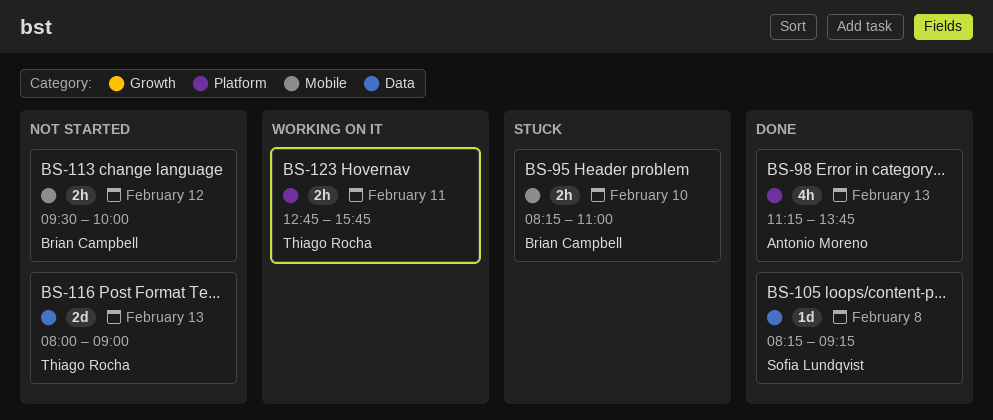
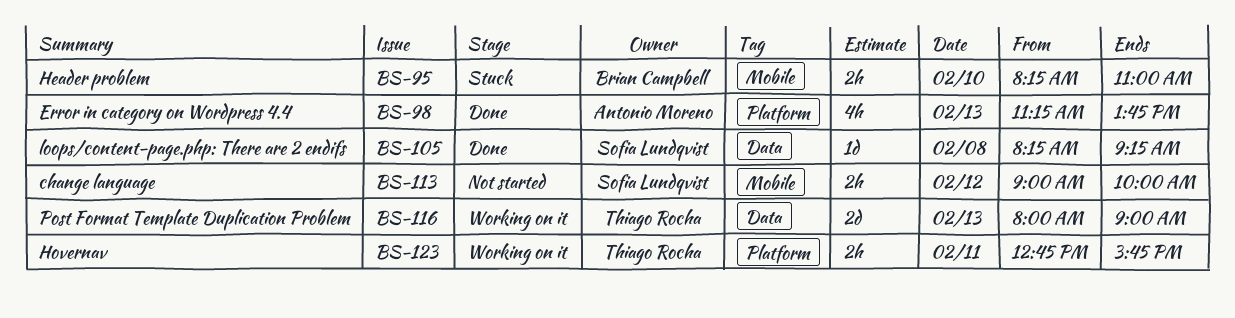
BS-113, owner: Brian Campbell -> Sofia Lundqvist
BS-113, begins: 09:30 -> 09:00
BS-116, status: Not started -> Working on it

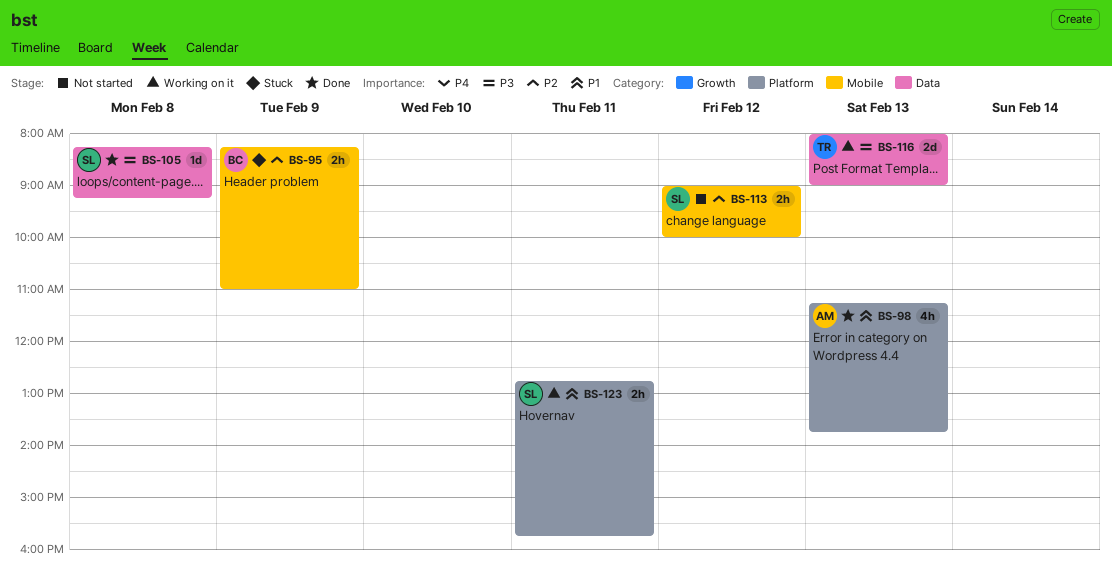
BS-95, day: Feb 10 -> Feb 9
BS-123, owner: Thiago Rocha -> Sofia Lundqvist

